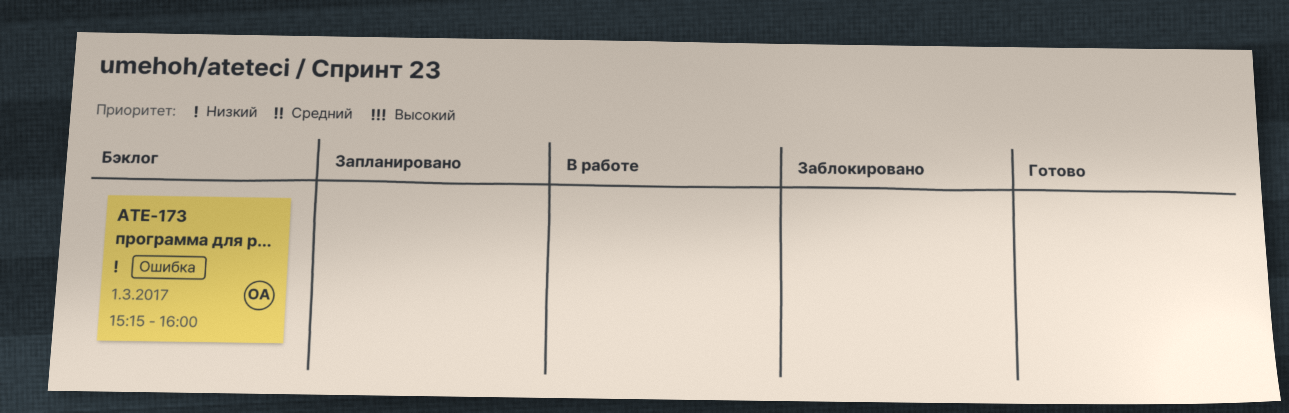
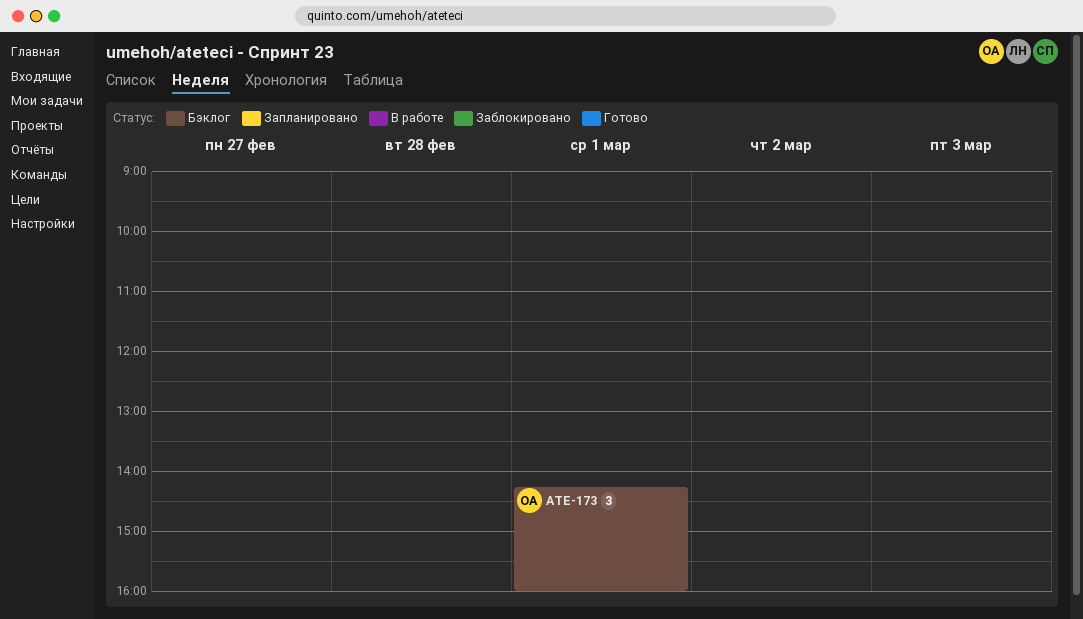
ATE-173, begins: 15:15 -> 14:15

